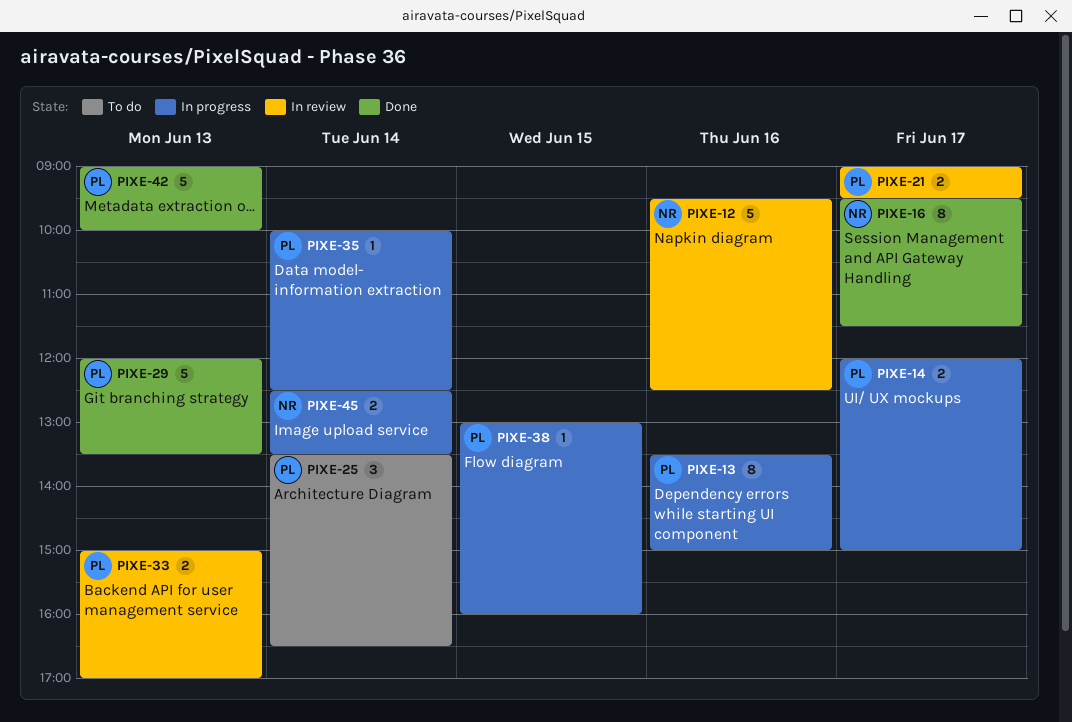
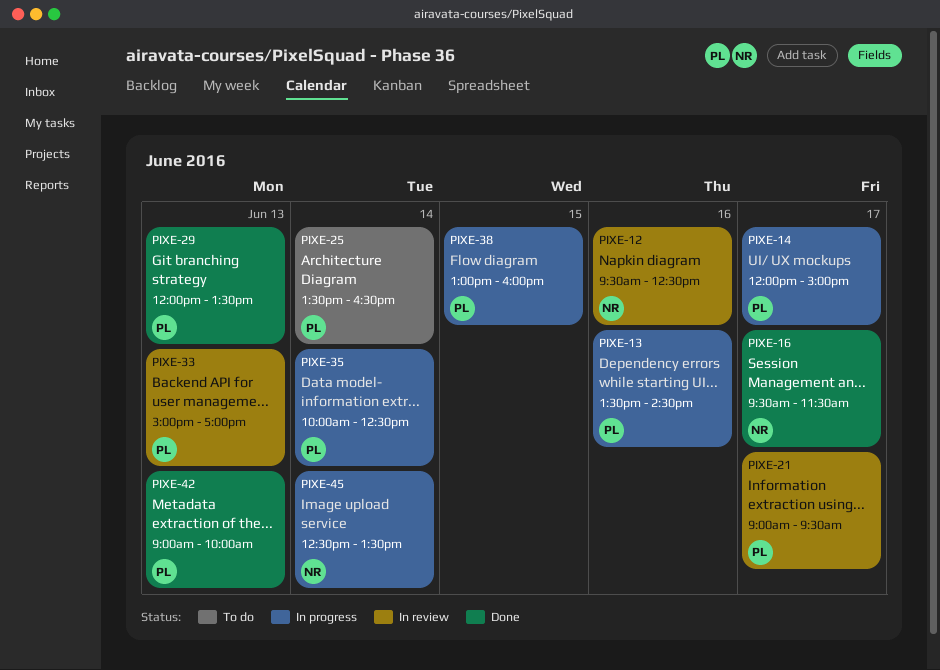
PIXE-13, ends: 15:00 -> 14:30

